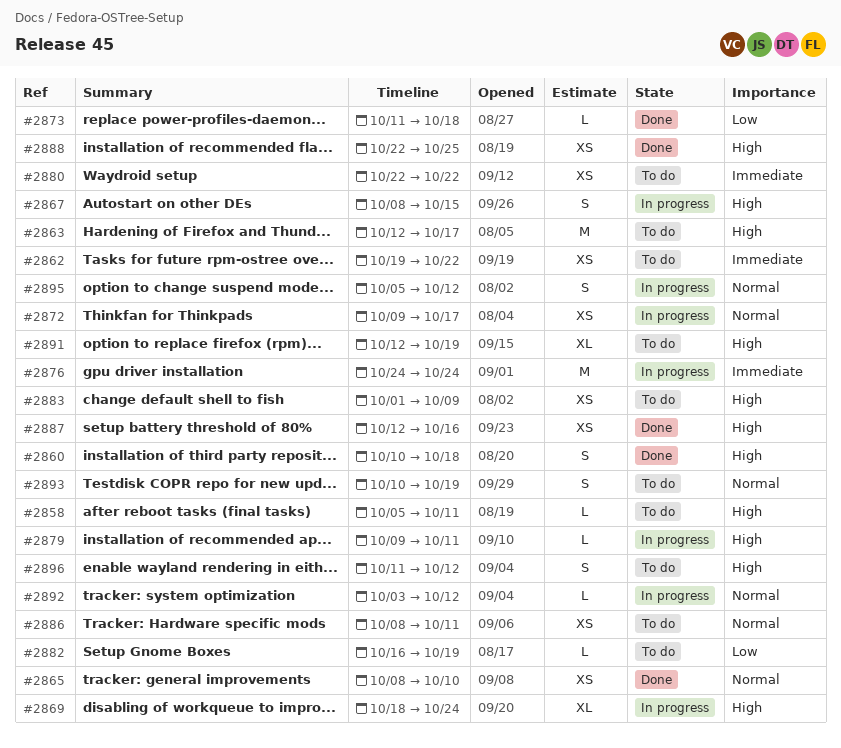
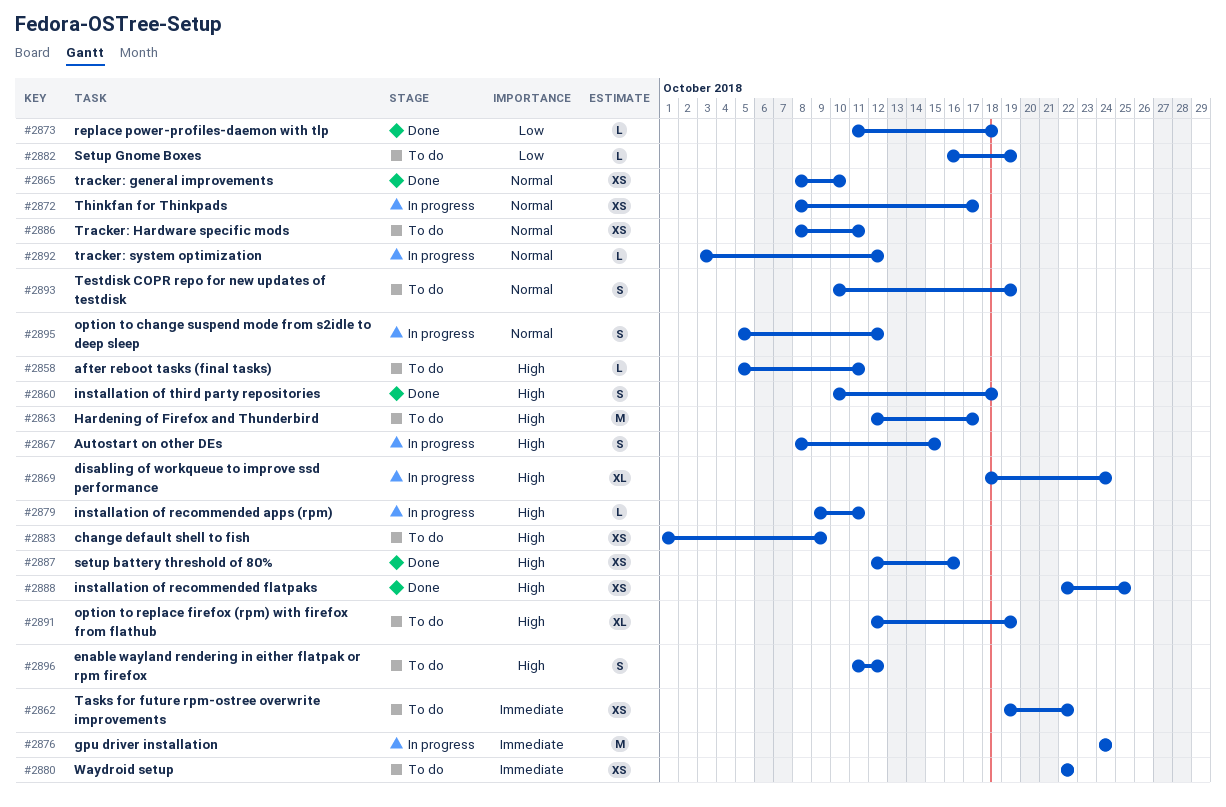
#2872, start: Oct 9 -> Oct 8

